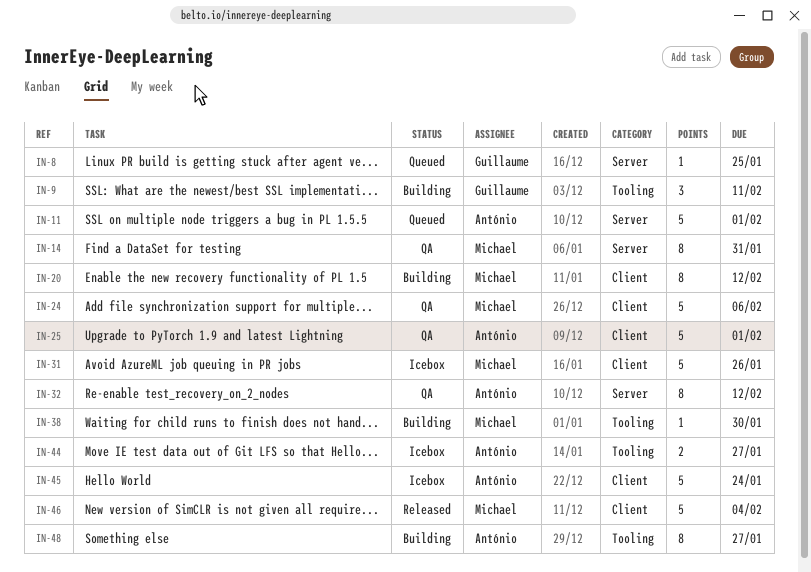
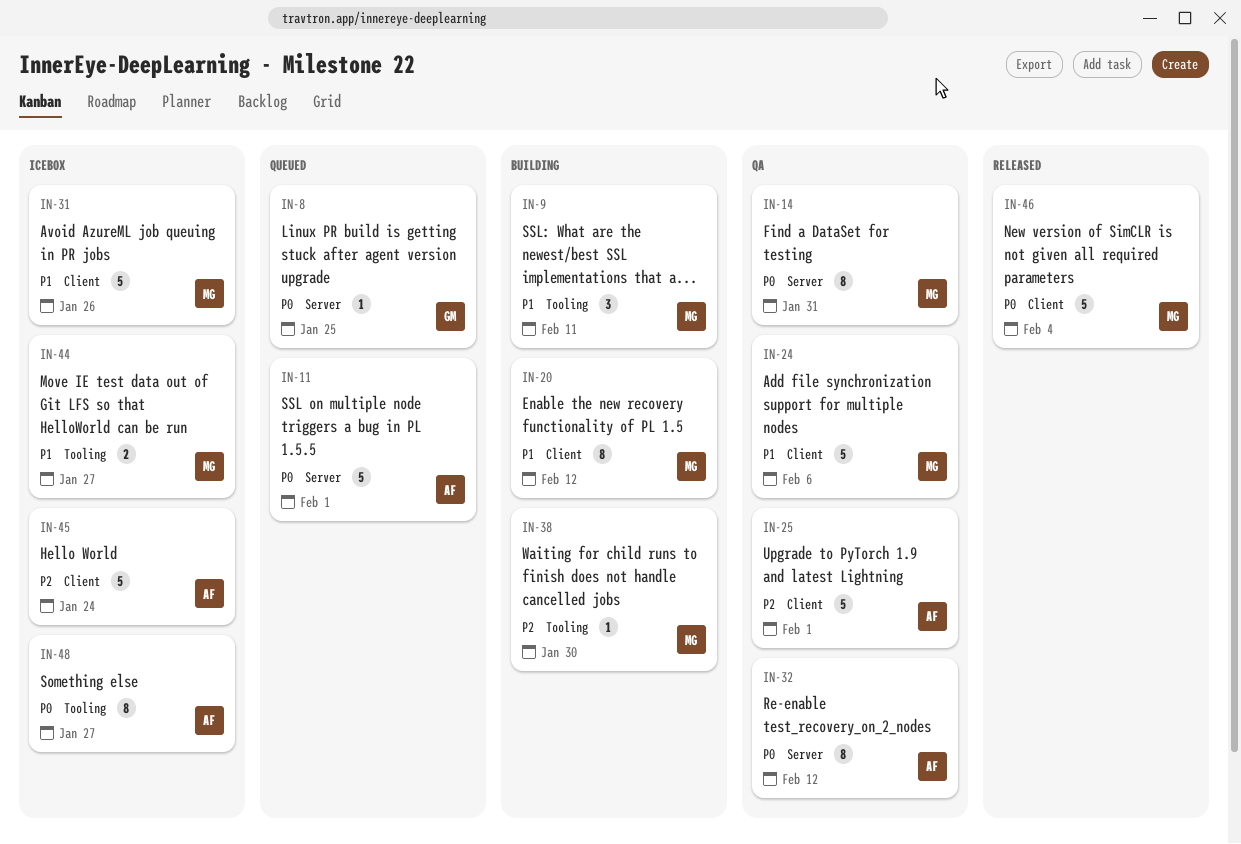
IN-9, owner: Guillaume -> Michael
IN-44, owner: António -> Michael
IN-48, status: Building -> Icebox

